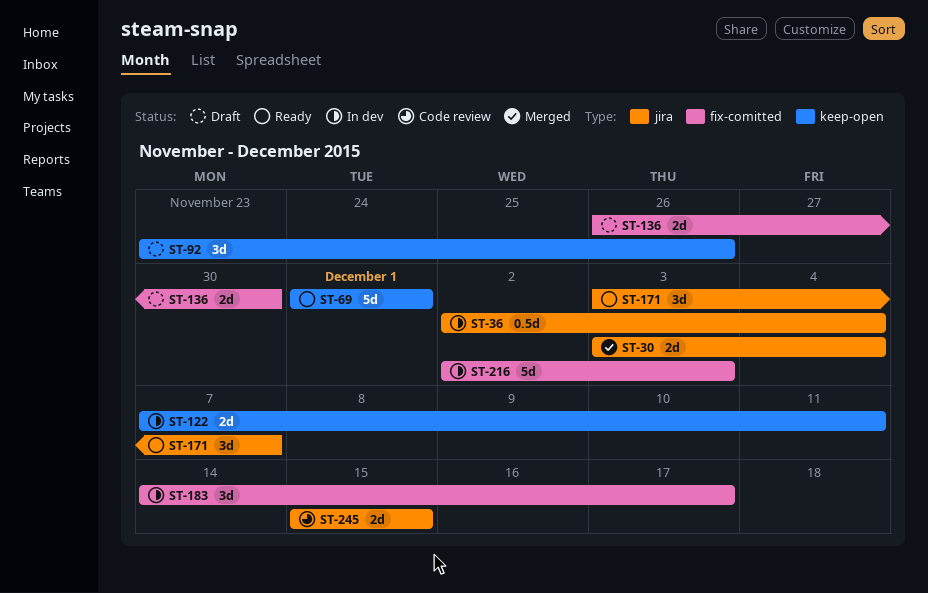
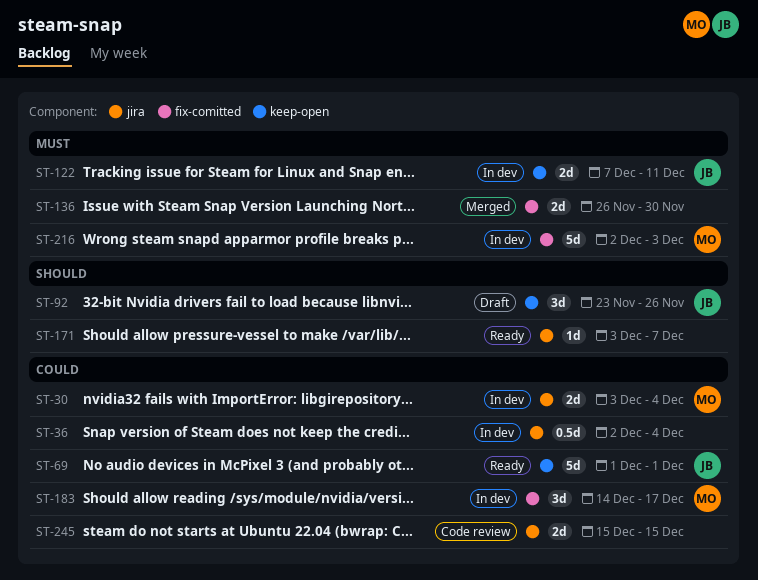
ST-30, status: Merged -> In dev
ST-136, status: Draft -> Merged
ST-171, estimate: 3d -> 1d

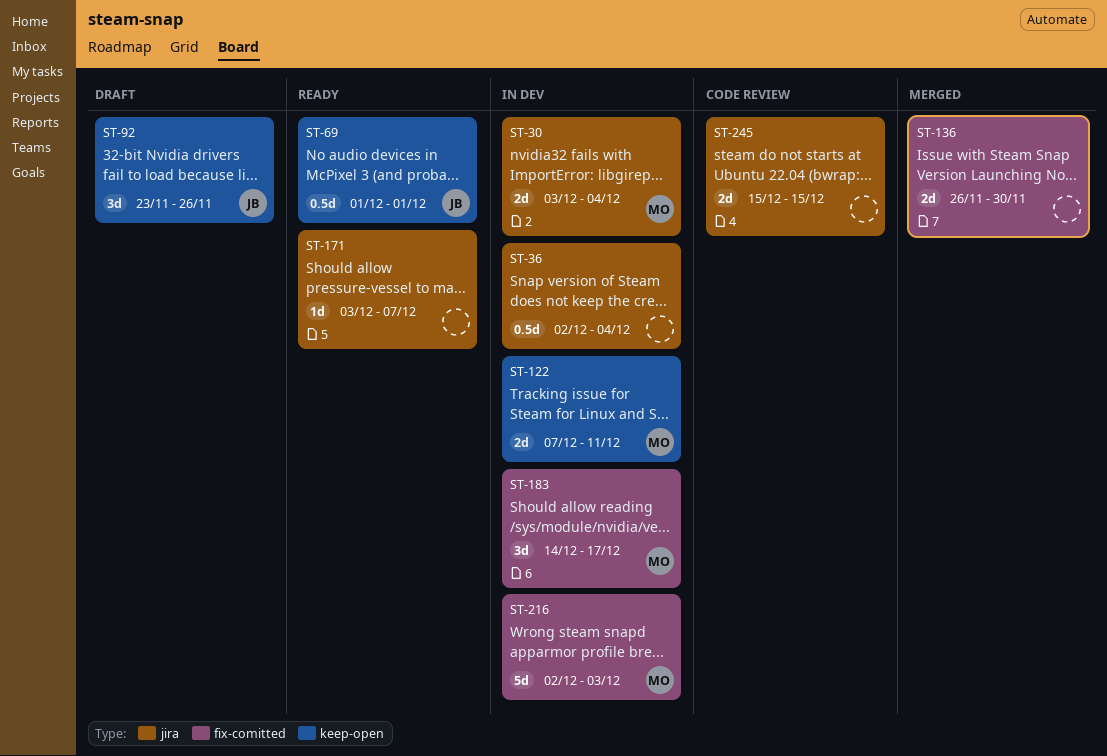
ST-69, estimate: 5d -> 0.5d
ST-122, owner: JB -> MO

